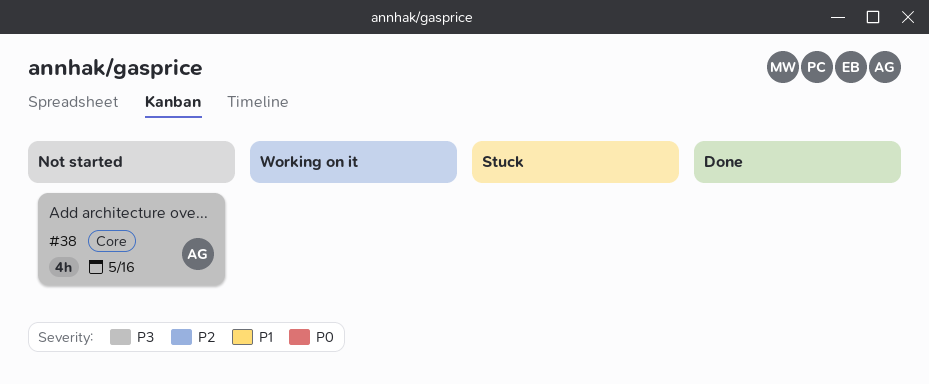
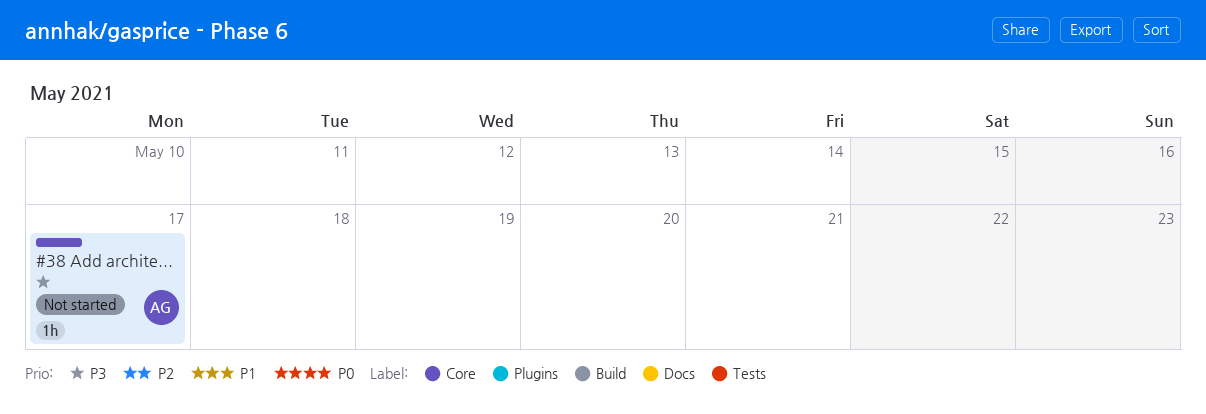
#38, estimate: 4h -> 1h
#38, due: May 16 -> May 17

